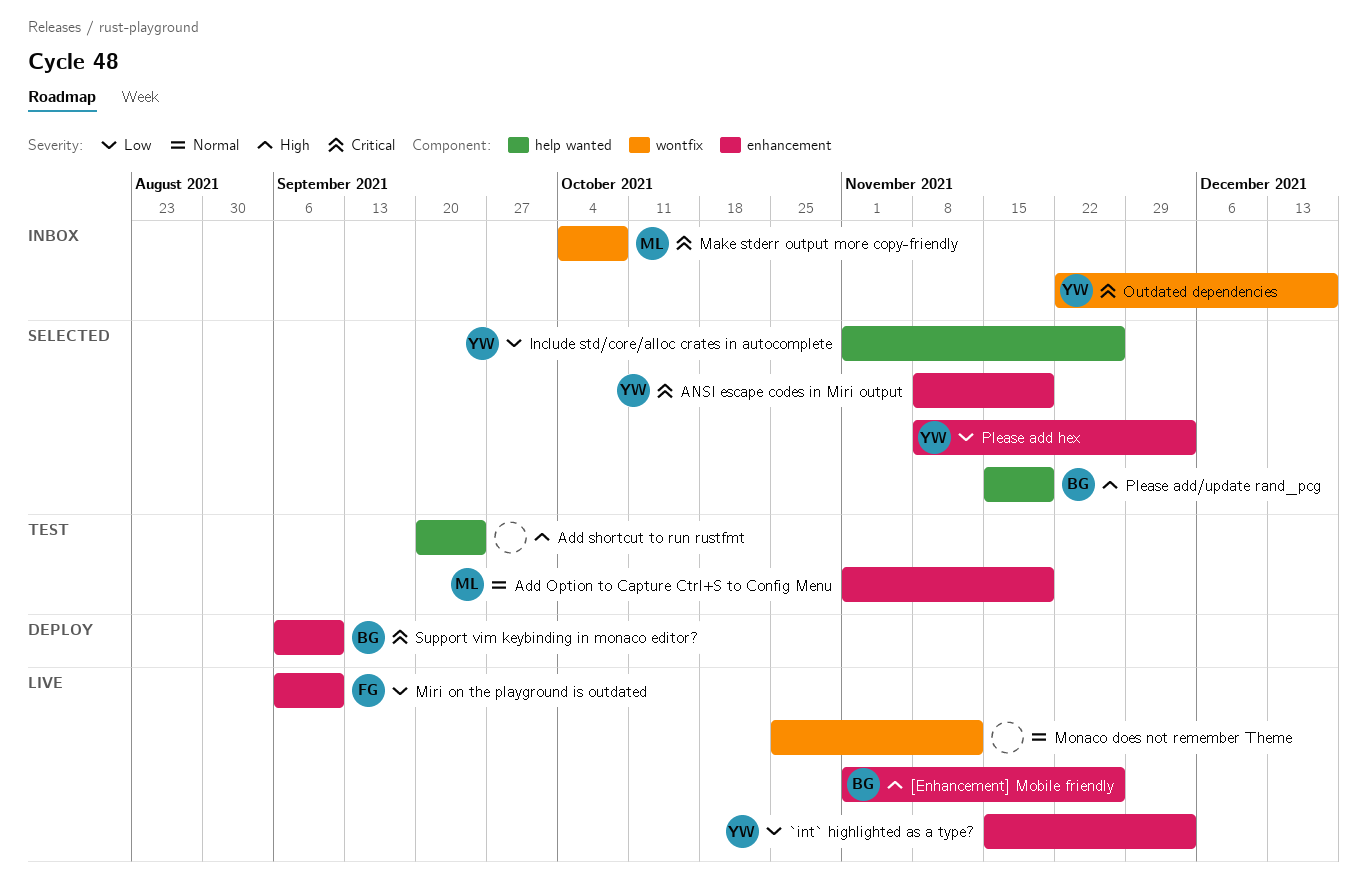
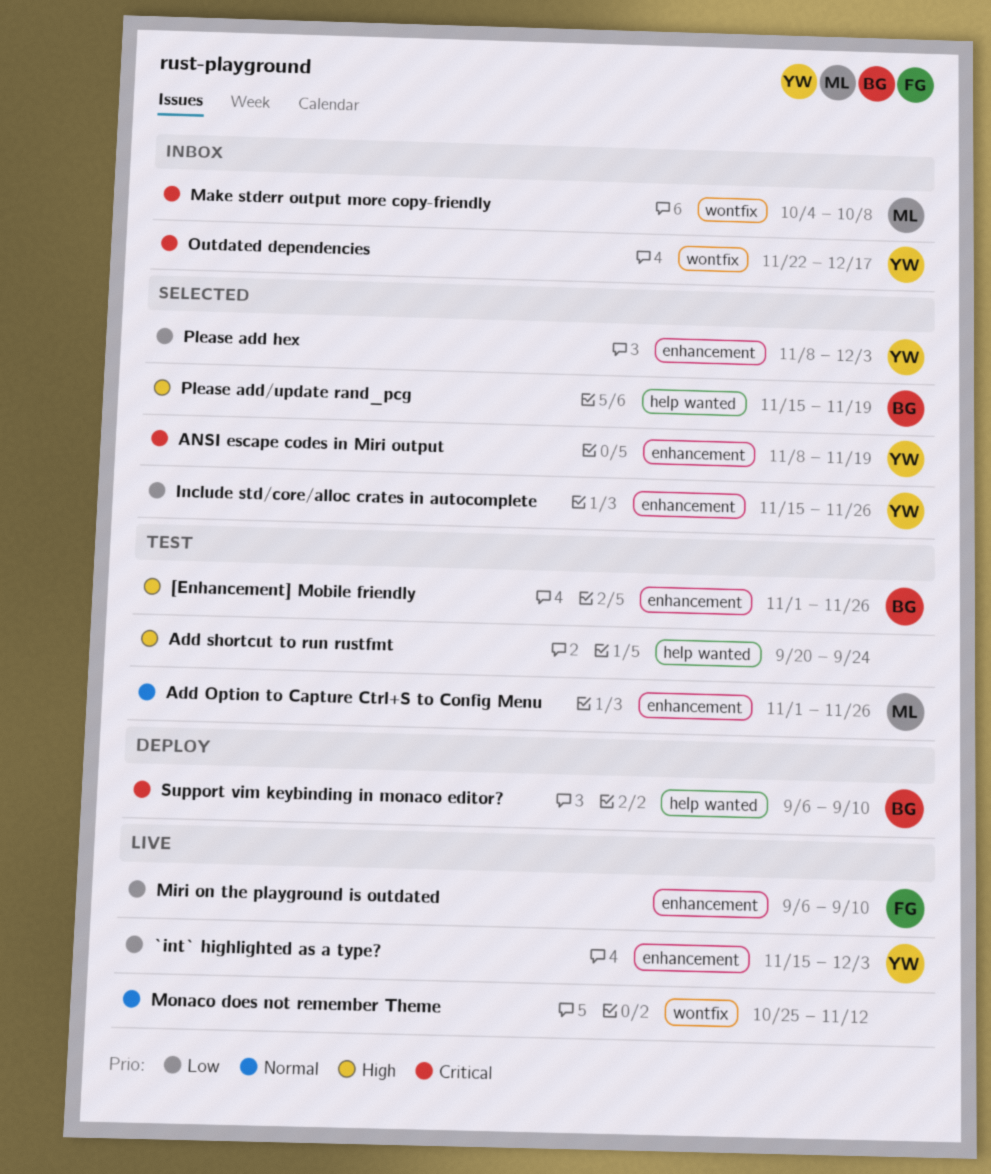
[Enhancement] Mobile friendly, status: Live -> Test
Add Option to Capture Ctrl+S to Config Menu, due: Nov 19 -> Nov 26
Include std/core/alloc crates in autocomplete, label: help wanted -> enhancement
Include std/core/alloc crates in autocomplete, start: Nov 1 -> Nov 15
Support vim keybinding in monaco editor?, label: enhancement -> help wanted

